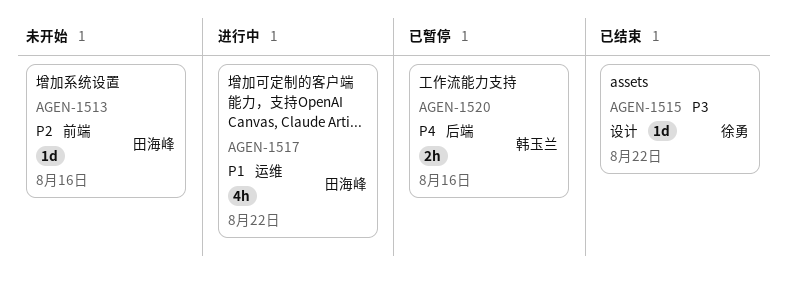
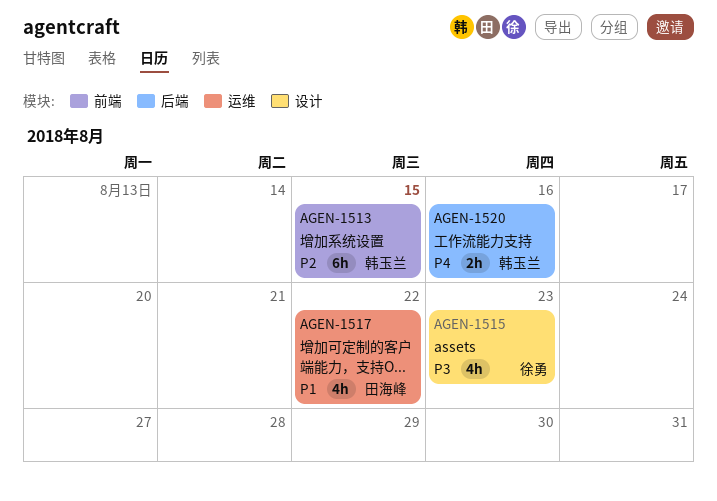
AGEN-1513, owner: 田海峰 -> 韩玉兰
AGEN-1513, estimate: 1d -> 6h
AGEN-1513, due: Aug 16 -> Aug 15
AGEN-1515, estimate: 1d -> 4h
AGEN-1515, due: Aug 22 -> Aug 23

